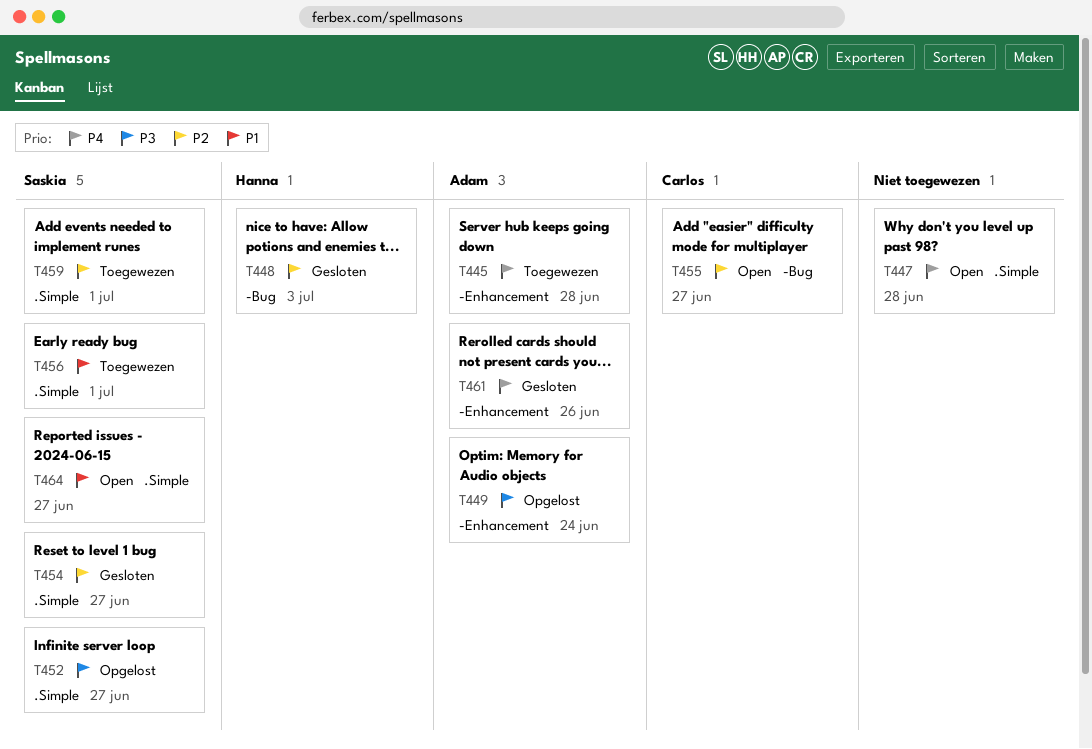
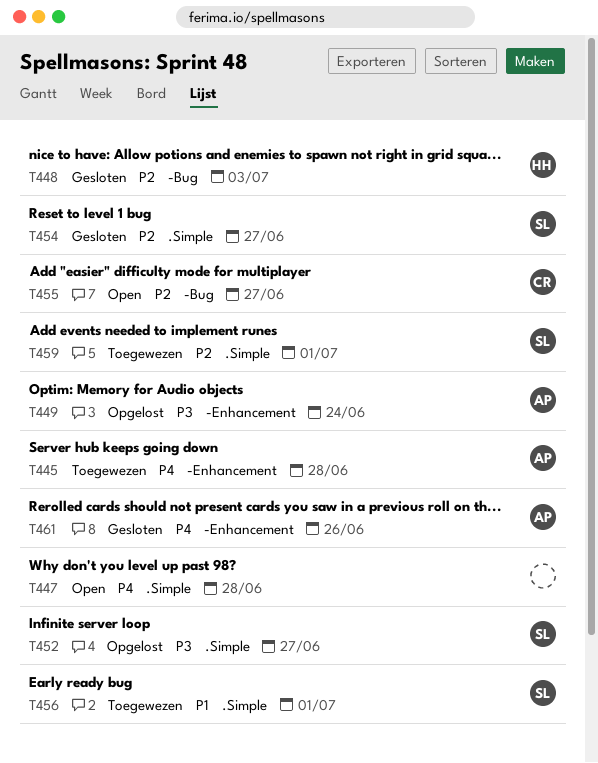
T464: present -> none

